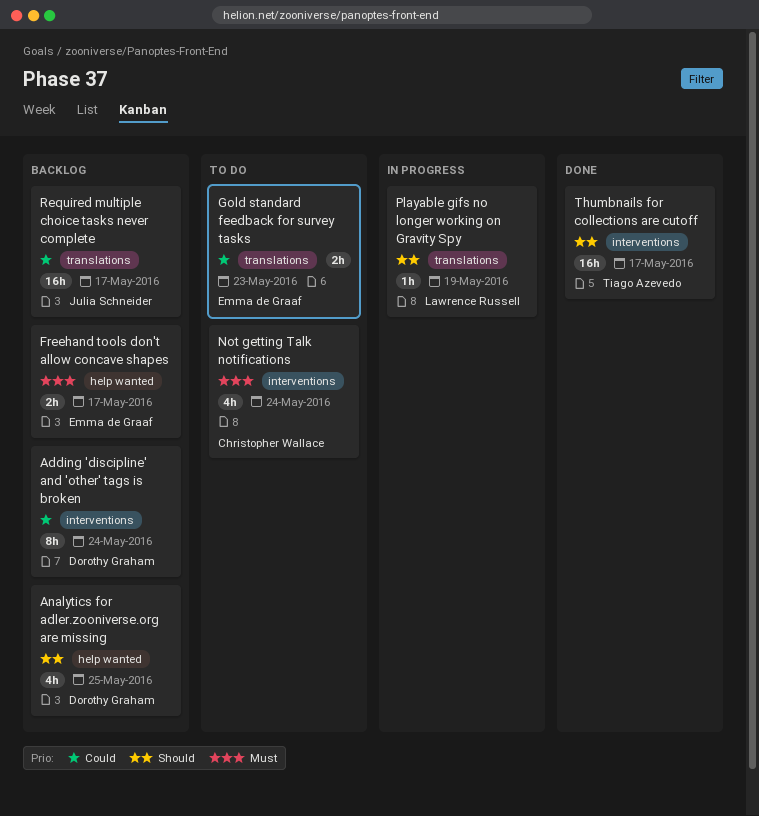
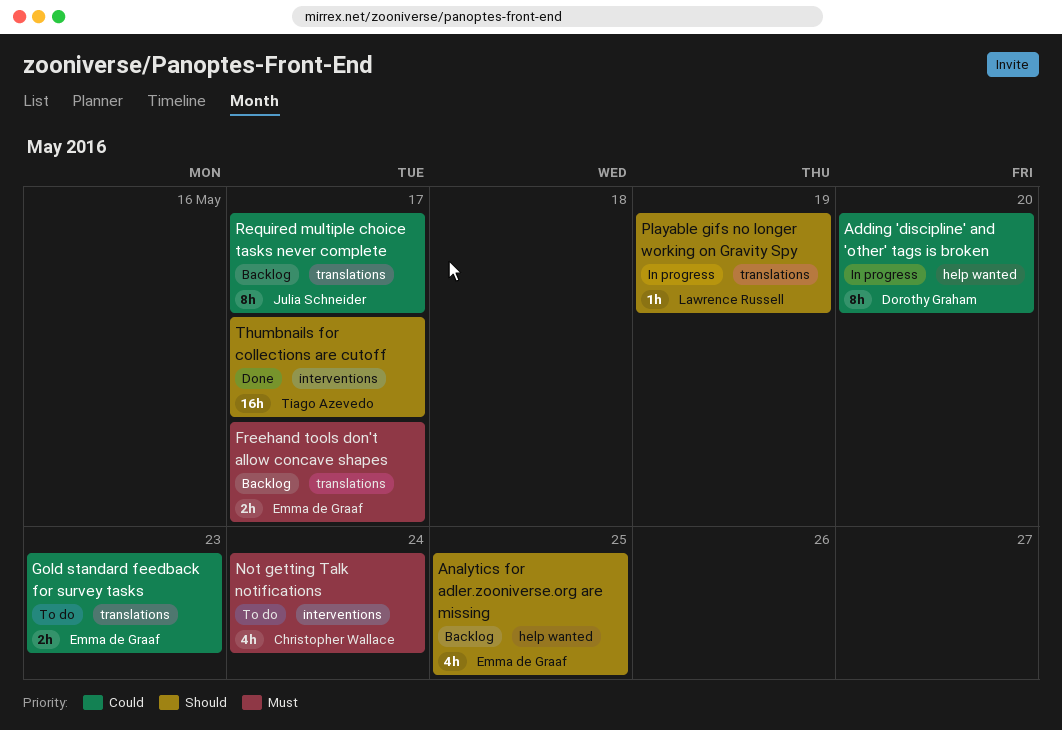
Adding 'discipline' and 'other' tags is broken, status: Backlog -> In progress
Adding 'discipline' and 'other' tags is broken, label: interventions -> help wanted
Adding 'discipline' and 'other' tags is broken, due: May 24 -> May 20
Analytics for adler.zooniverse.org are missing, owner: Dorothy Graham -> Emma de Graaf
Freehand tools don't allow concave shapes, label: help wanted -> translations
Required multiple choice tasks never complete, estimate: 16h -> 8h

